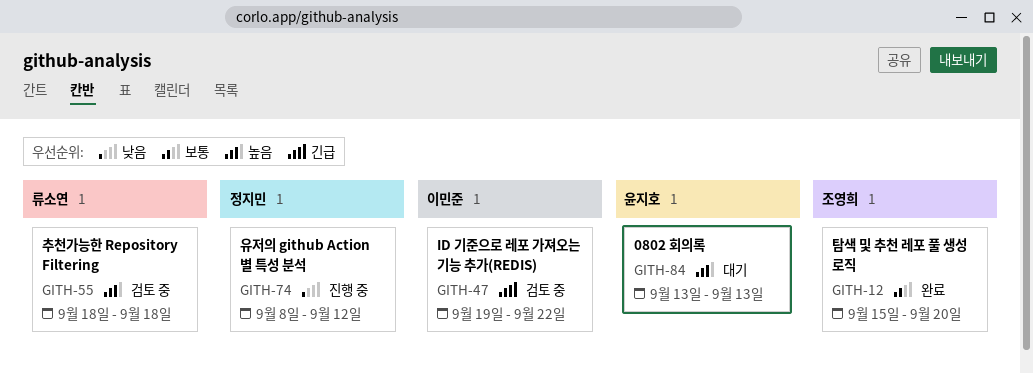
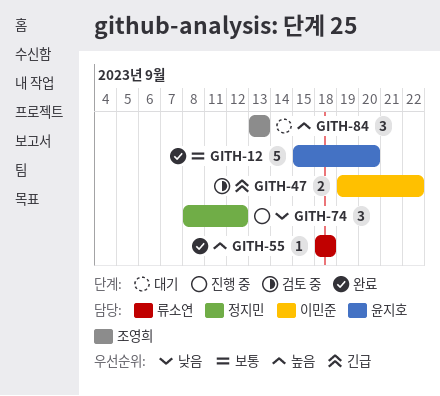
GITH-12, owner: 조영희 -> 윤지호
GITH-55, status: 검토 중 -> 완료
GITH-84, owner: 윤지호 -> 조영희

